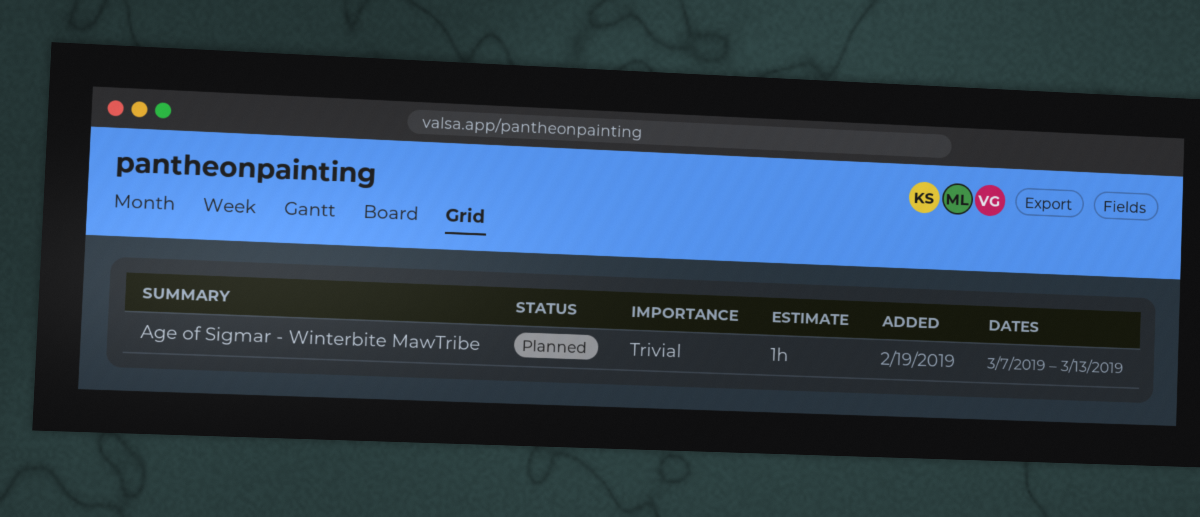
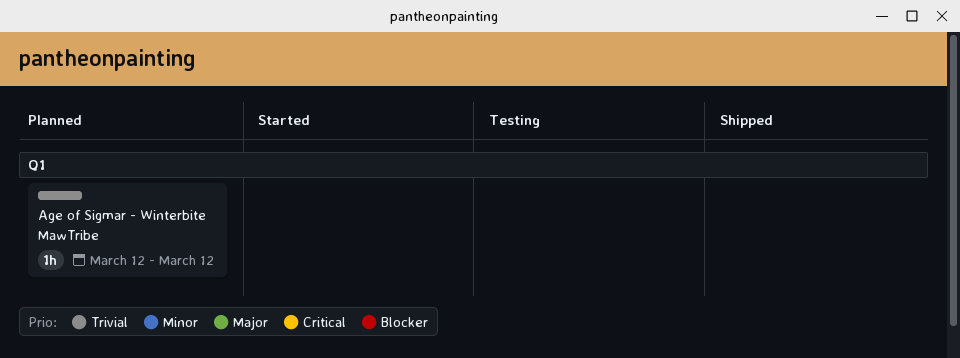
Age of Sigmar - Winterbite MawTribe, start: Mar 7 -> Mar 12
Age of Sigmar - Winterbite MawTribe, due: Mar 13 -> Mar 12

